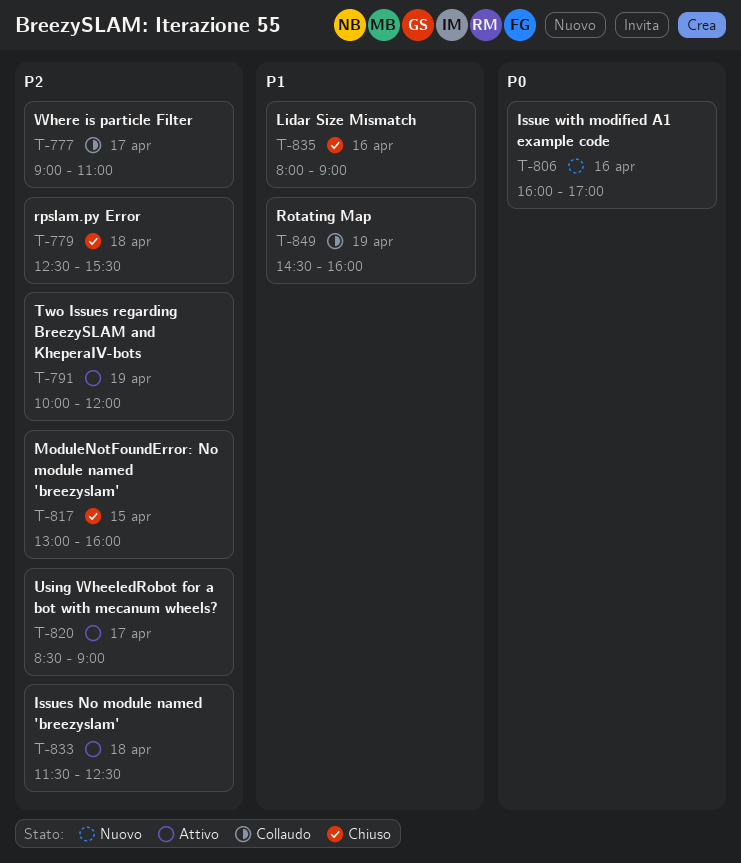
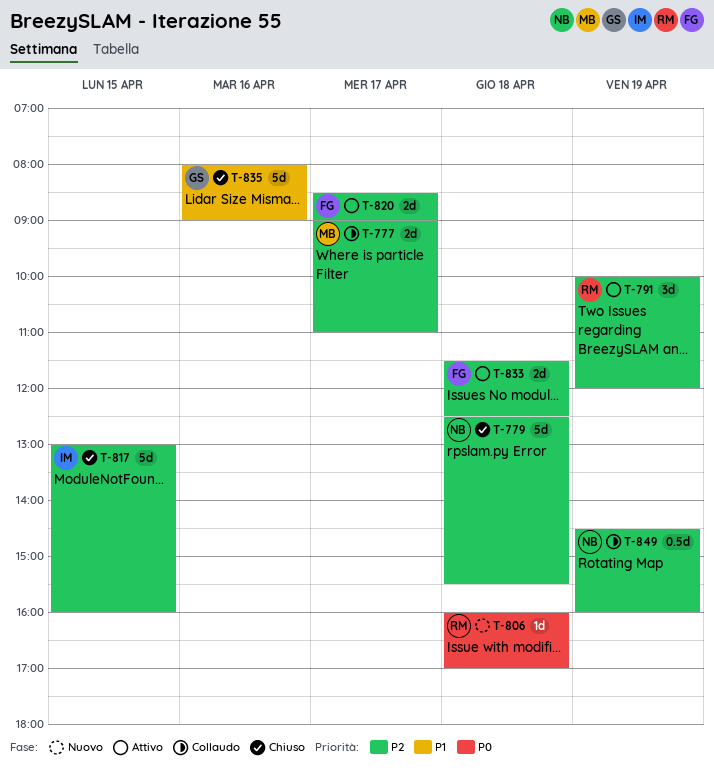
T-806, day: Apr 16 -> Apr 18
T-849, priority: P1 -> P2

